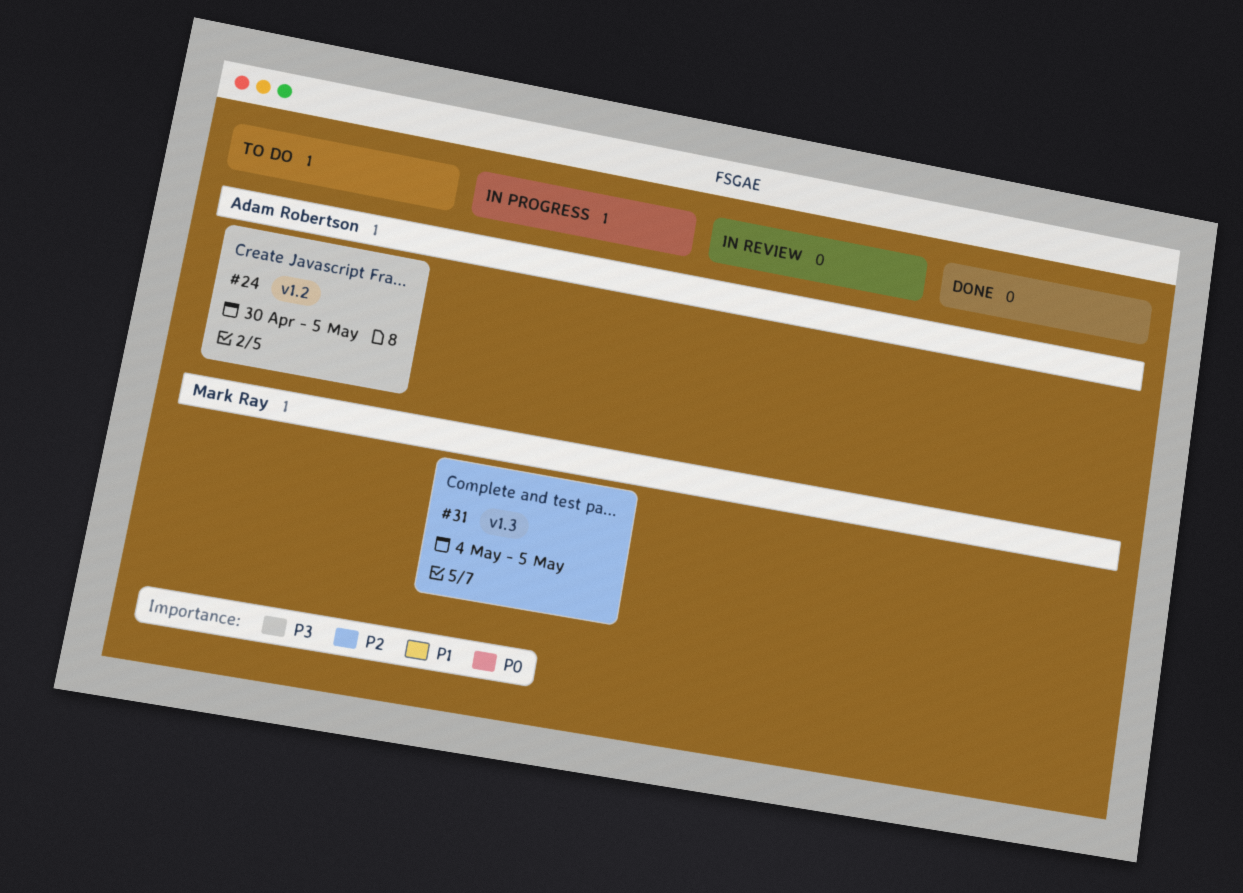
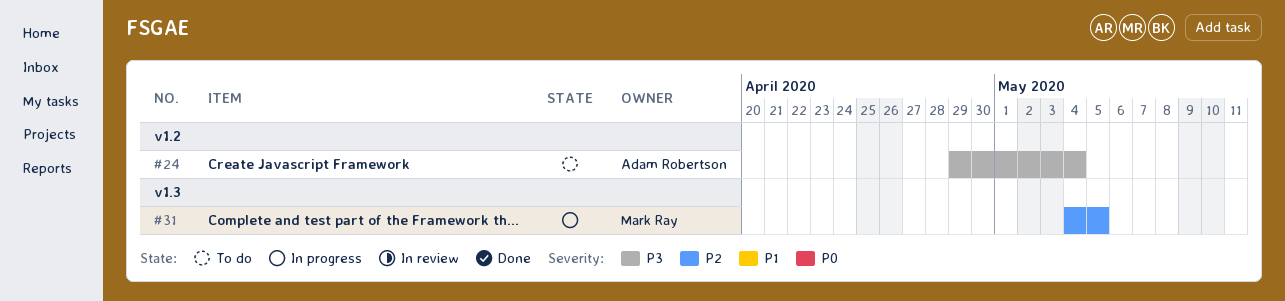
#24, start: Apr 30 -> Apr 29
#24, due: May 5 -> May 4

